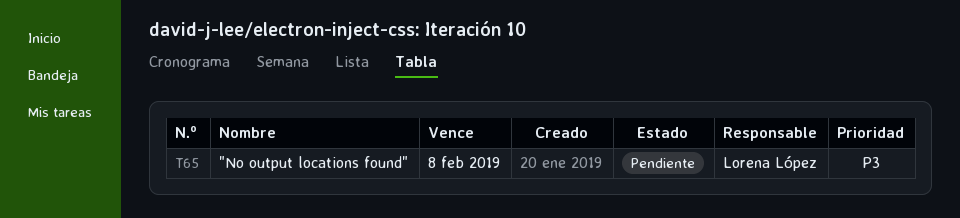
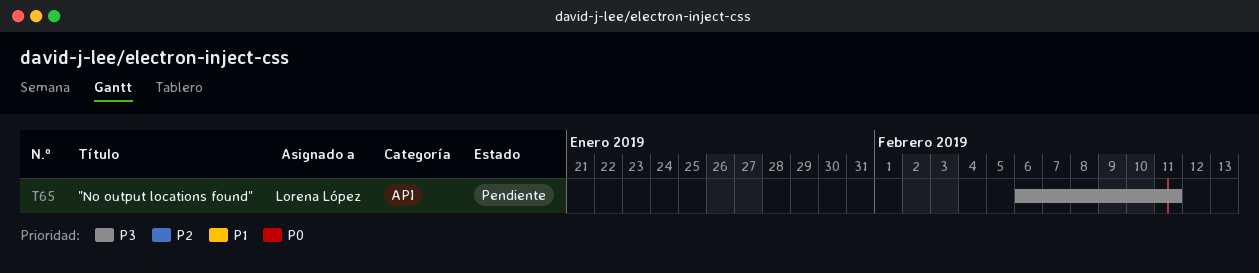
T65, due: Feb 8 -> Feb 11

